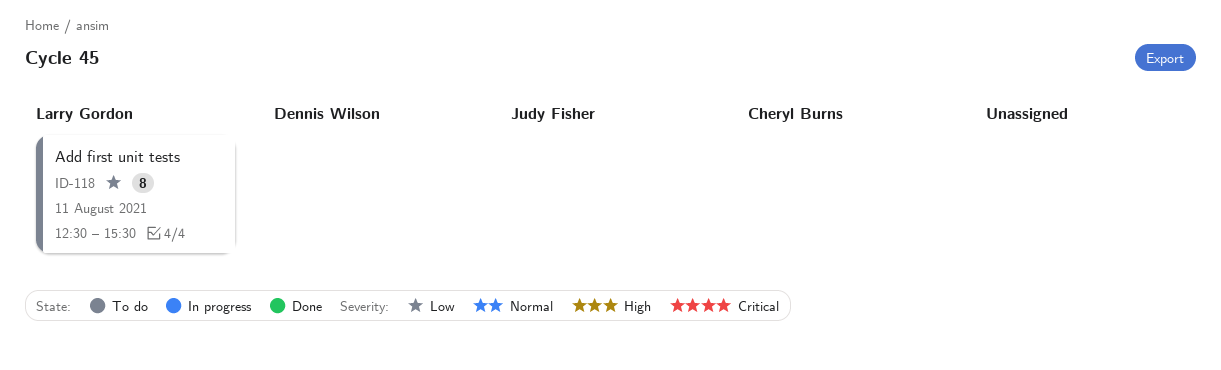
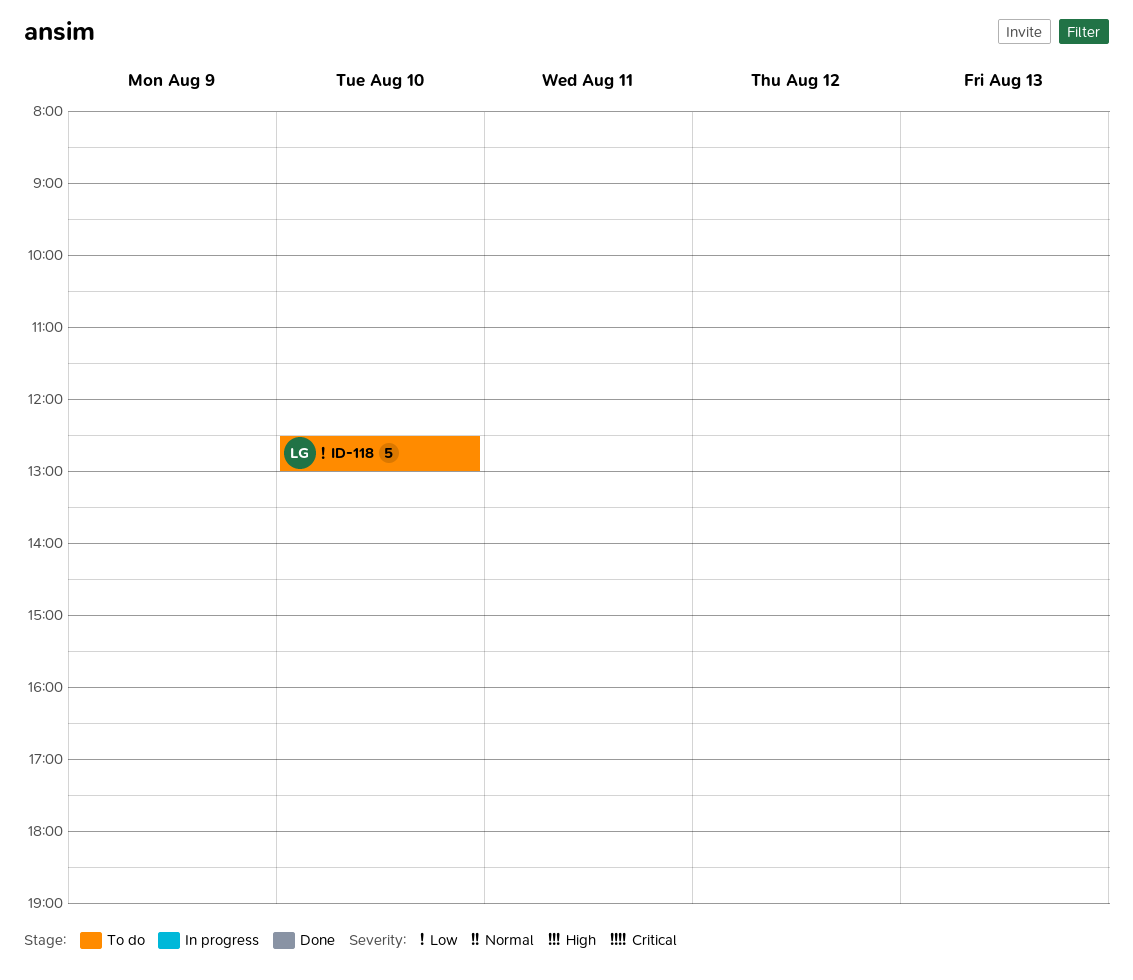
ID-118, estimate: 8 -> 5
ID-118, day: Aug 11 -> Aug 10
ID-118, ends: 15:30 -> 13:00

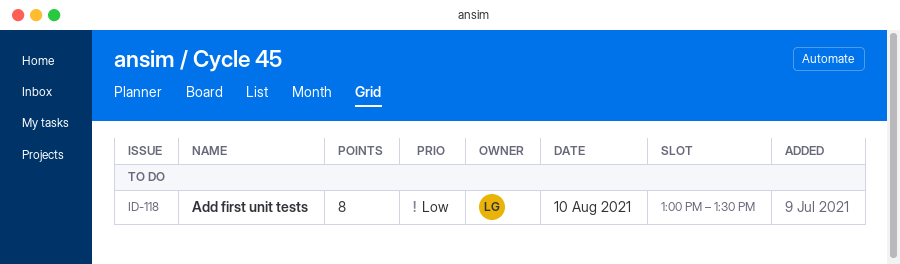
ID-118, estimate: 5 -> 8
ID-118, begins: 12:30 -> 13:00
ID-118, ends: 13:00 -> 13:30

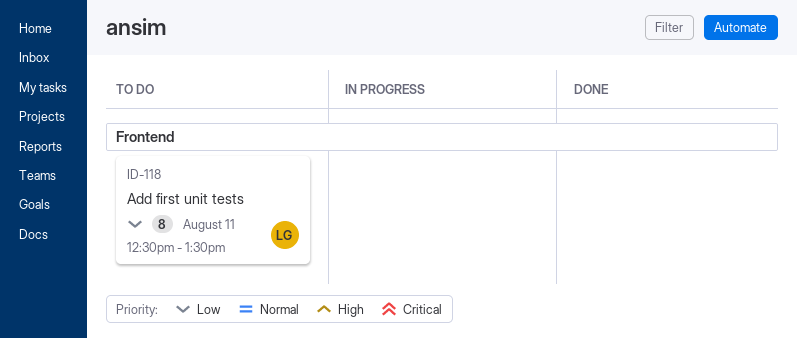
ID-118, day: Aug 10 -> Aug 11
ID-118, begins: 13:00 -> 12:30

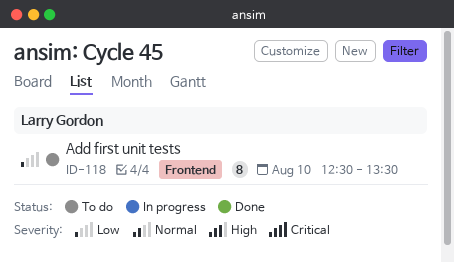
ID-118, day: Aug 11 -> Aug 10

